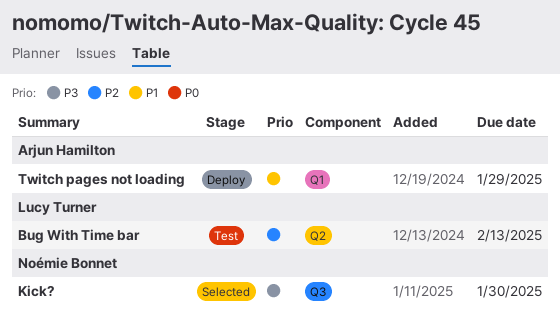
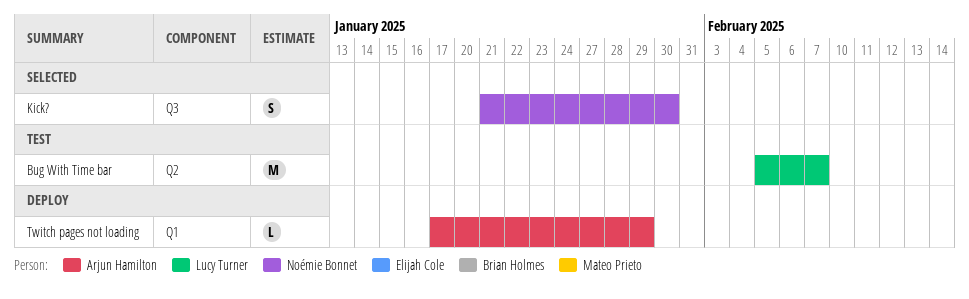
Bug With Time bar, due: Feb 13 -> Feb 7

